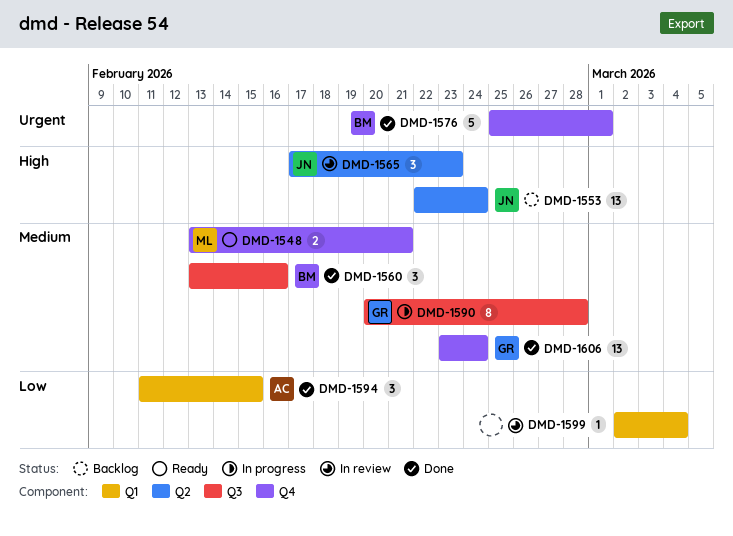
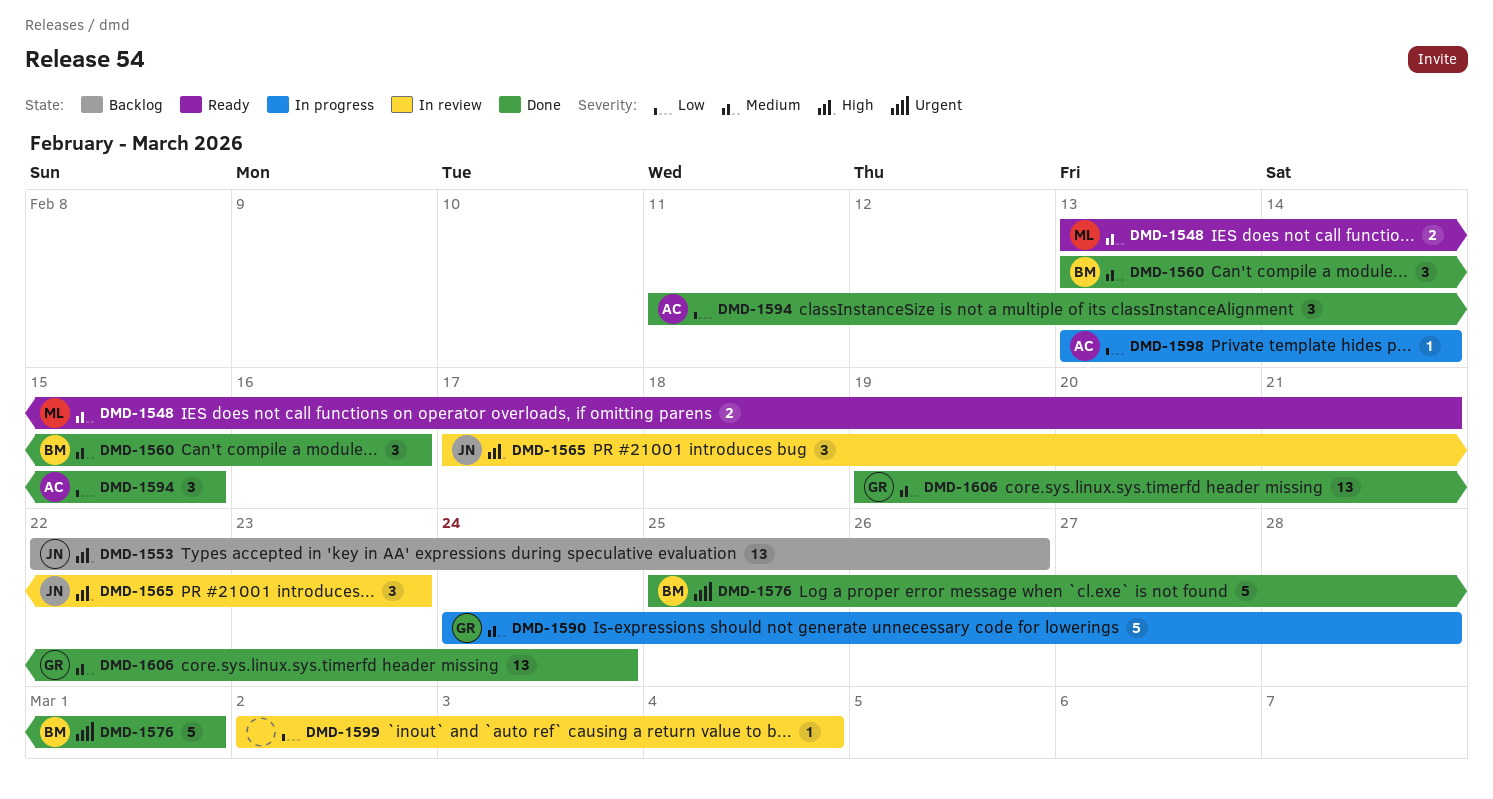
DMD-1553, due: Feb 24 -> Feb 26
DMD-1590, estimate: 8 -> 5
DMD-1590, start: Feb 20 -> Feb 24
DMD-1598: none -> present
DMD-1606, start: Feb 23 -> Feb 19

